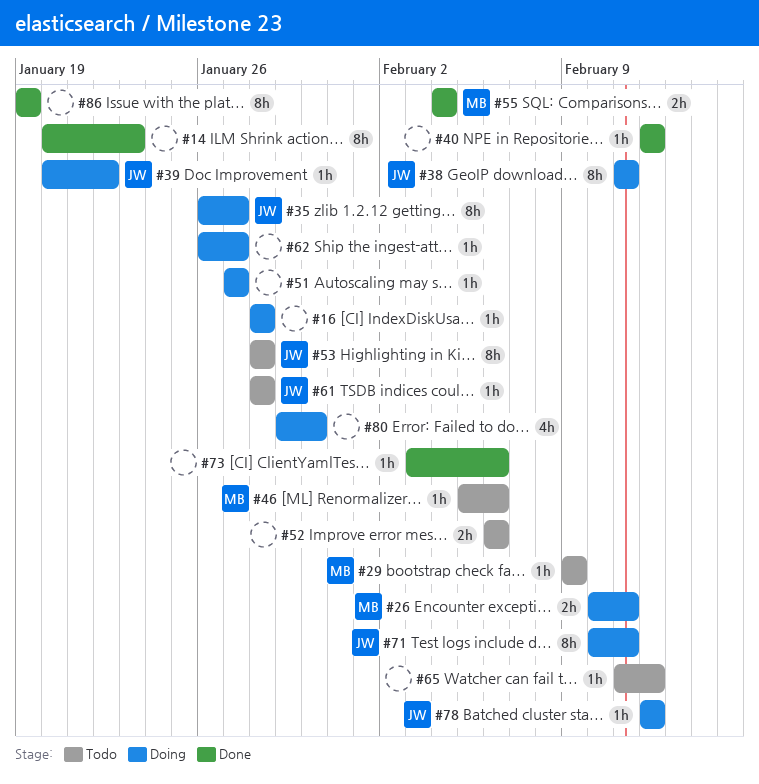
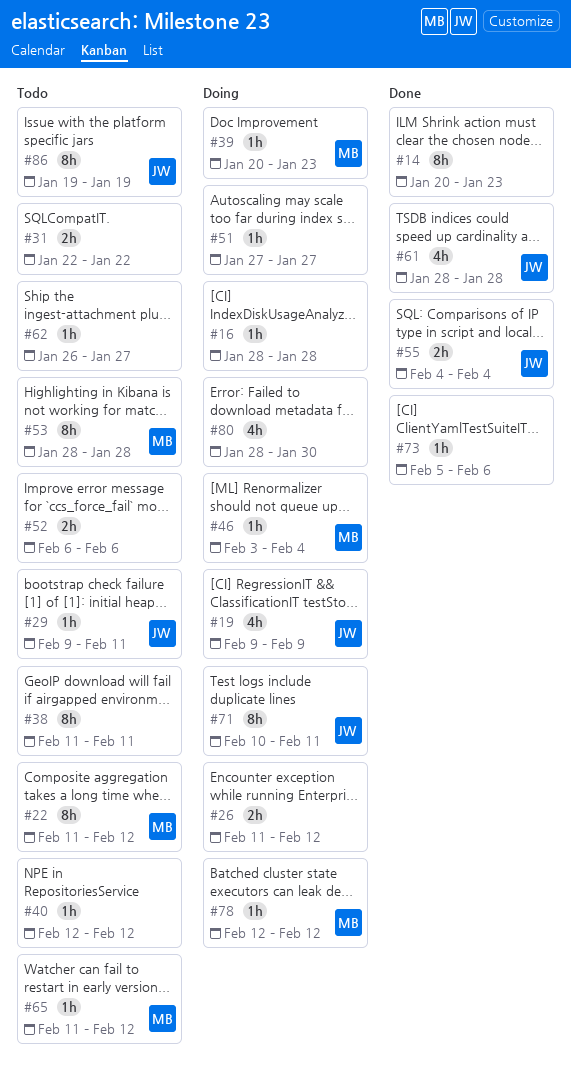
#19: none -> present
#22: none -> present
#26, owner: MB -> none
#26, start: Feb 10 -> Feb 11
#26, due: Feb 11 -> Feb 12
#29, owner: MB -> JW
#29, due: Feb 9 -> Feb 11
#31: none -> present
#35: present -> none
#38, status: Doing -> Todo
#38, owner: JW -> none
#39, owner: JW -> MB
#39, due: Jan 22 -> Jan 23
#40, status: Done -> Todo
#46, status: Todo -> Doing
#46, start: Feb 5 -> Feb 3
#46, due: Feb 6 -> Feb 4
#53, owner: JW -> MB
#55, owner: MB -> JW
#61, status: Todo -> Done
#61, estimate: 1h -> 4h
#62, status: Doing -> Todo
#65, owner: none -> MB
#73, start: Feb 3 -> Feb 5
#78, owner: JW -> MB
#80, start: Jan 29 -> Jan 28
#86, status: Done -> Todo
#86, owner: none -> JW

